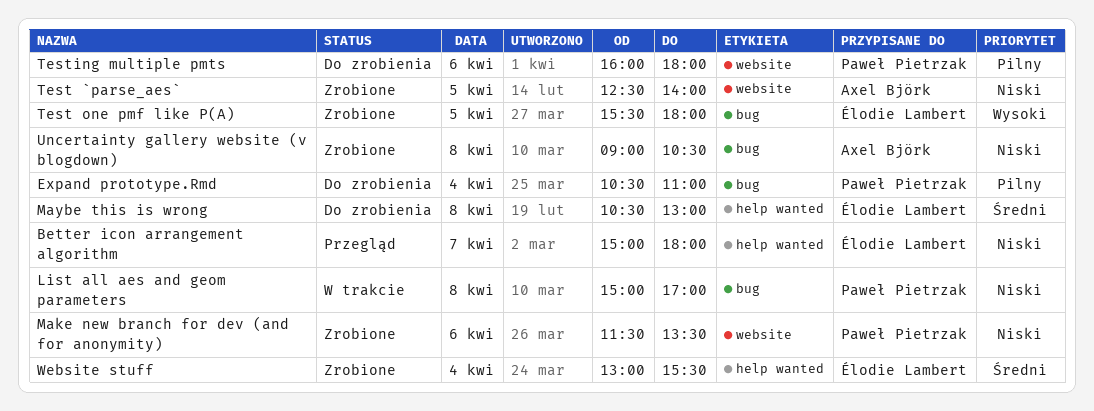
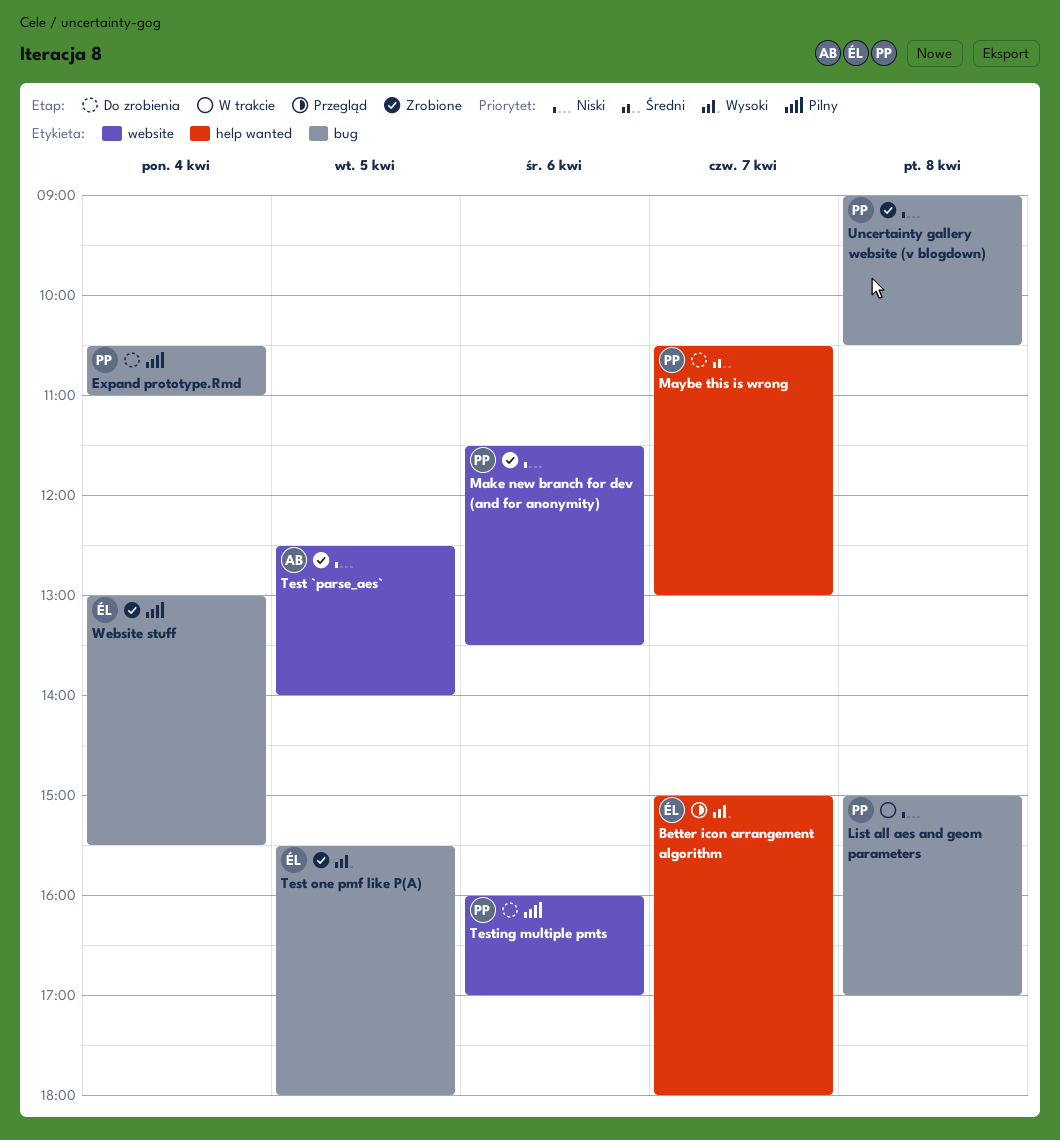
Better icon arrangement algorithm, priority: Niski -> Wysoki
Maybe this is wrong, owner: Élodie Lambert -> Paweł Pietrzak
Maybe this is wrong, day: Apr 8 -> Apr 7
Testing multiple pmts, ends: 18:00 -> 17:00
Uncertainty gallery website (v blogdown), owner: Axel Björk -> Paweł Pietrzak
Website stuff, priority: Średni -> Pilny
Website stuff, label: help wanted -> bug

